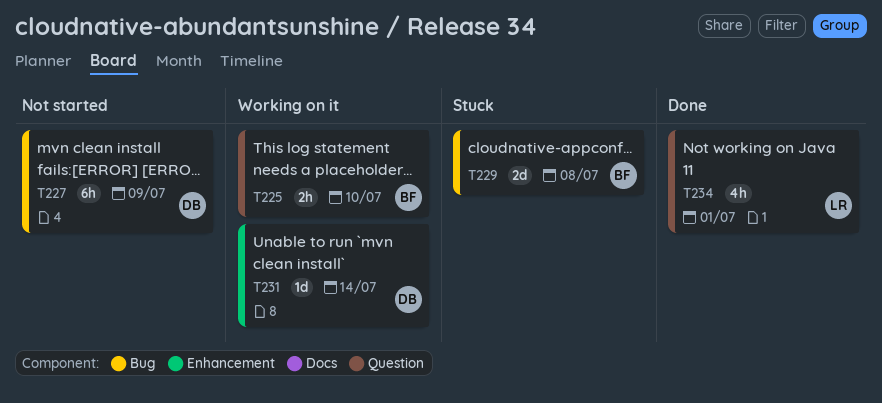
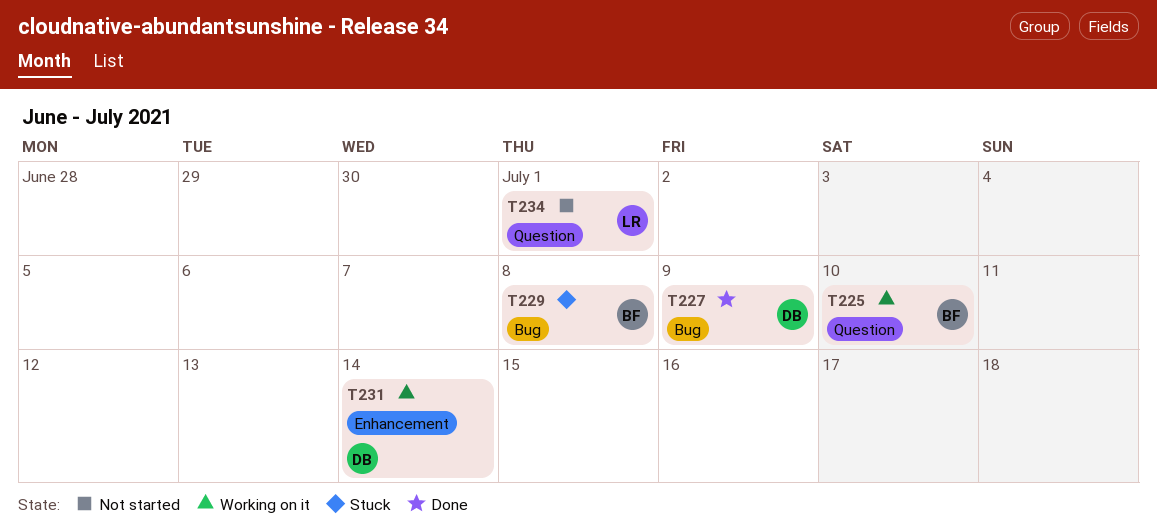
T227, status: Not started -> Done
T234, status: Done -> Not started

